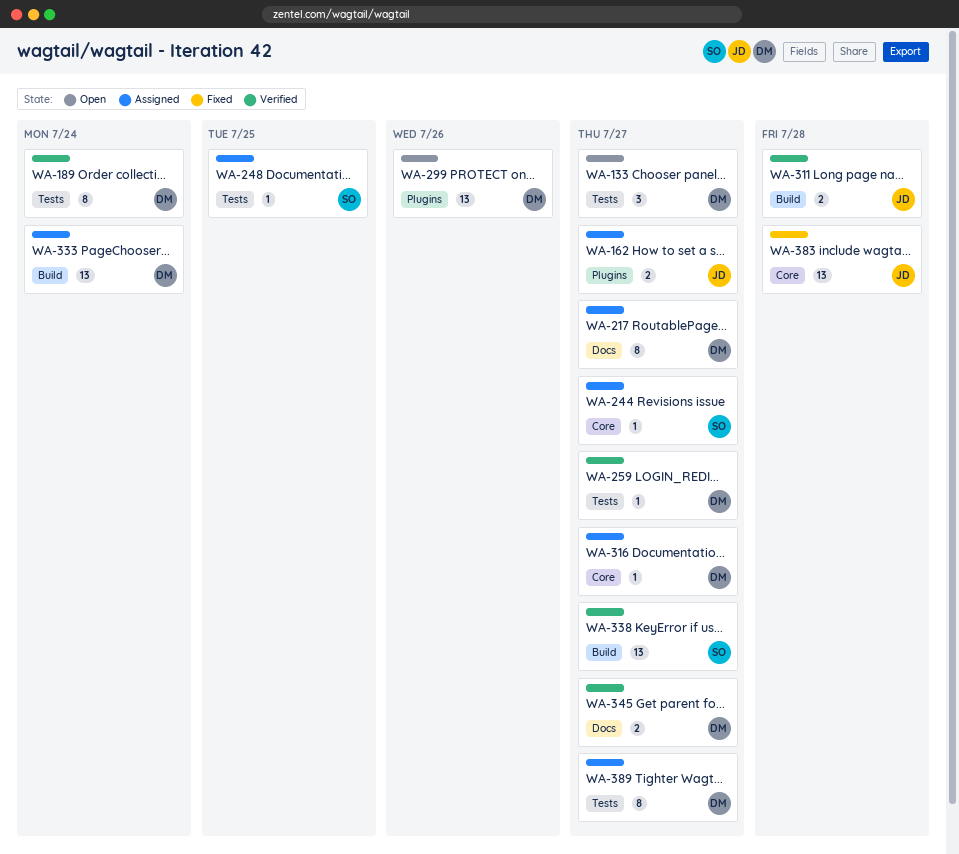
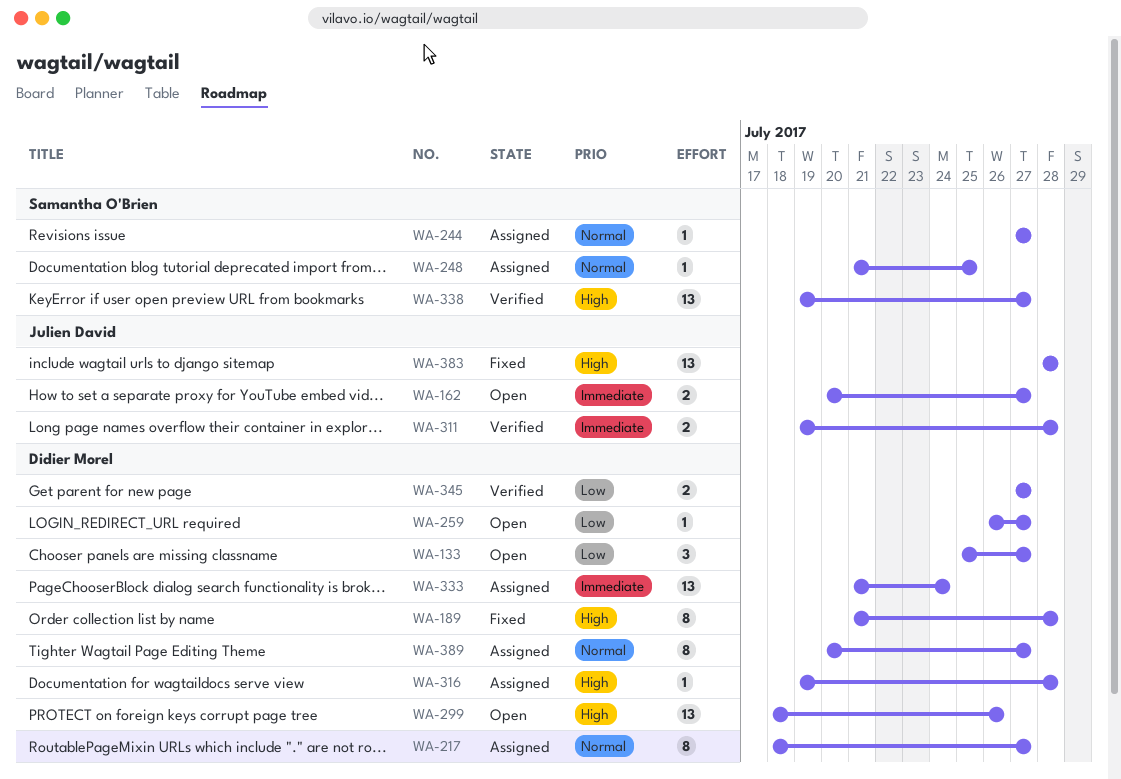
WA-162, status: Assigned -> Open
WA-189, status: Verified -> Fixed
WA-189, due: Jul 24 -> Jul 28
WA-259, status: Verified -> Open
WA-316, due: Jul 27 -> Jul 28

